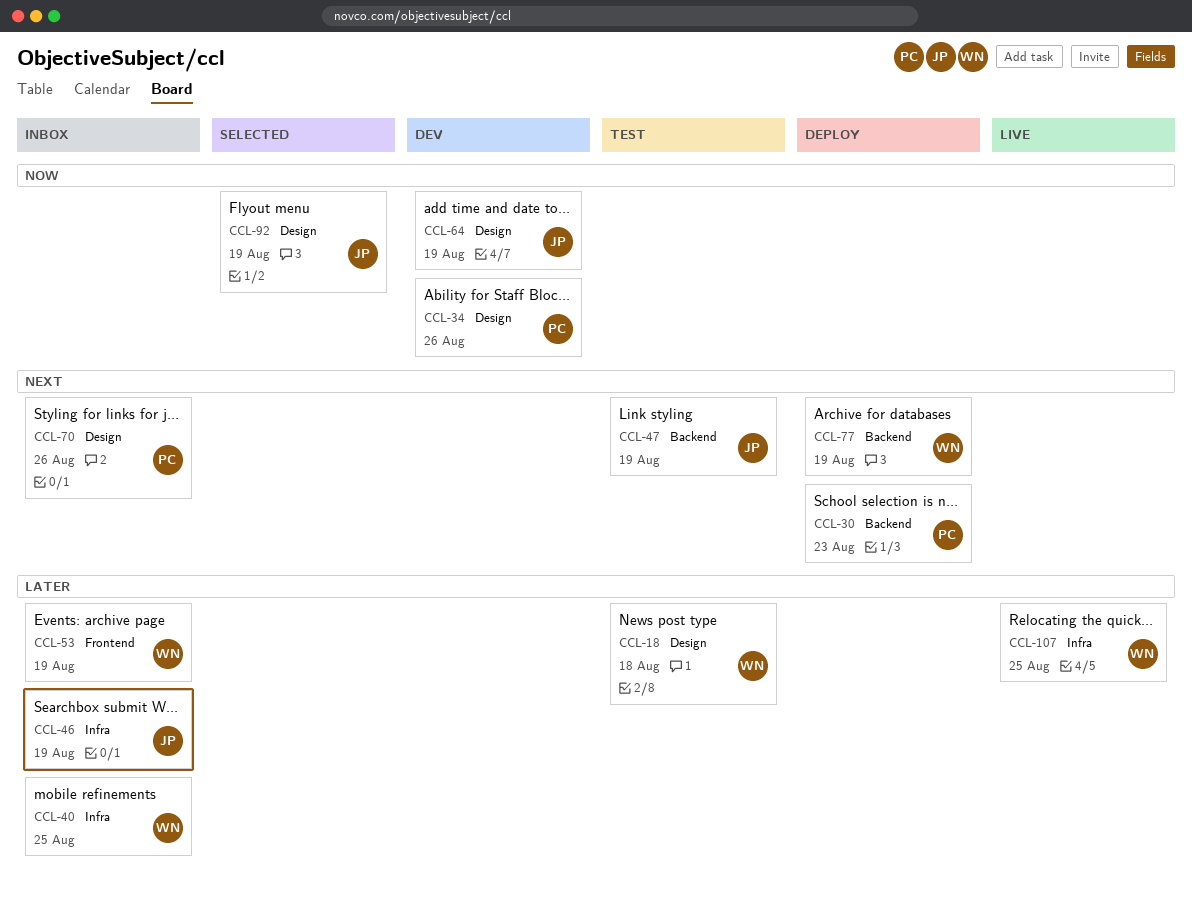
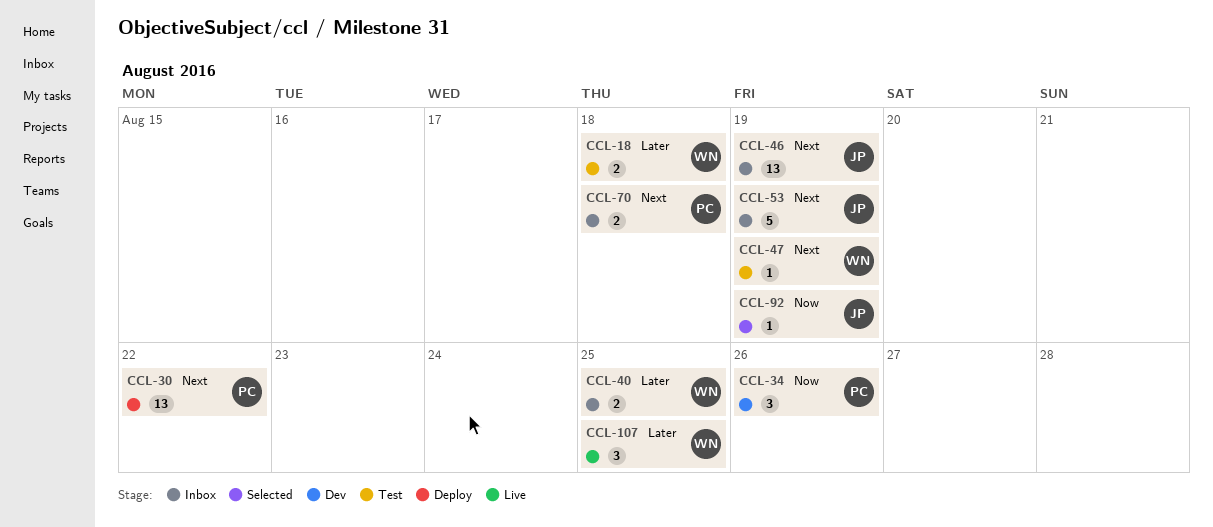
CCL-30, due: Aug 23 -> Aug 22
CCL-46, priority: Later -> Next
CCL-47, owner: JP -> WN
CCL-53, owner: WN -> JP
CCL-53, priority: Later -> Next
CCL-64: present -> none
CCL-70, due: Aug 26 -> Aug 18
CCL-77: present -> none

